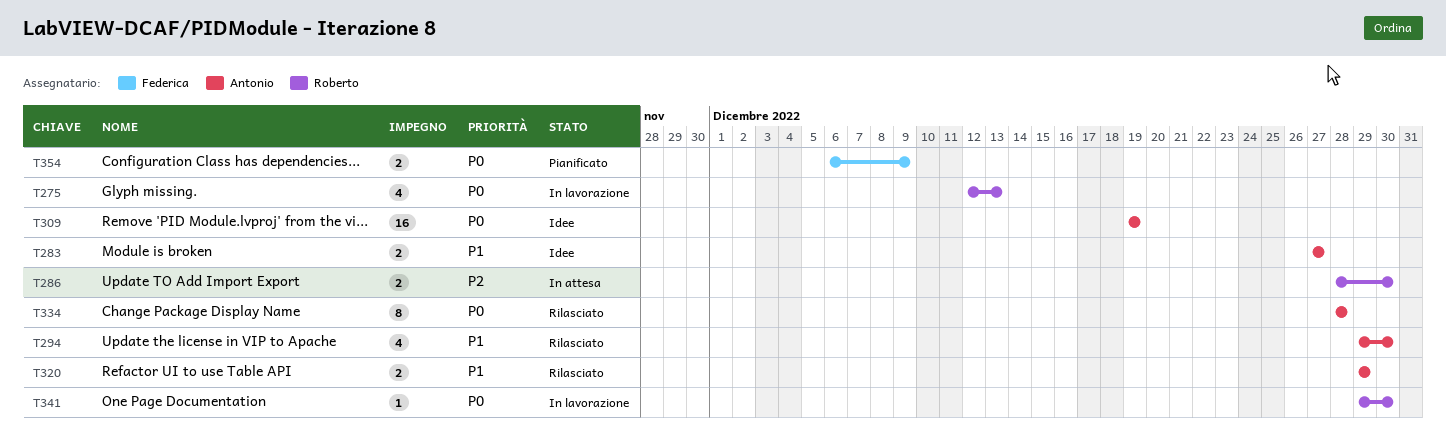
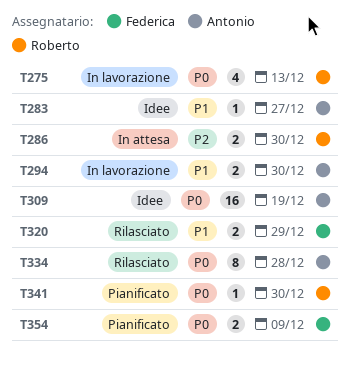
T283, estimate: 2 -> 1
T294, status: Rilasciato -> In lavorazione
T294, estimate: 4 -> 2
T320, owner: Antonio -> Federica
T341, status: In lavorazione -> Pianificato

